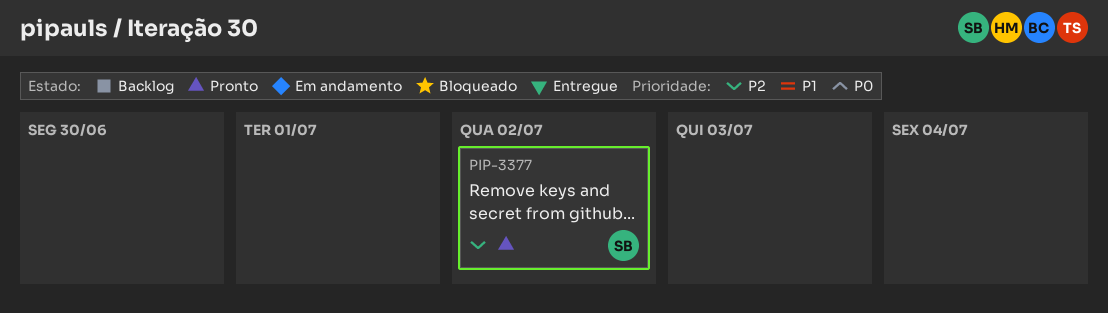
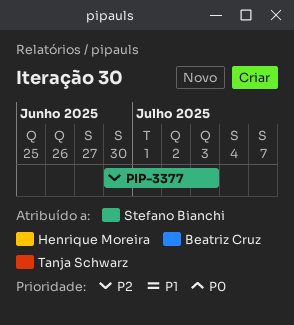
PIP-3377, due: Jul 2 -> Jul 3

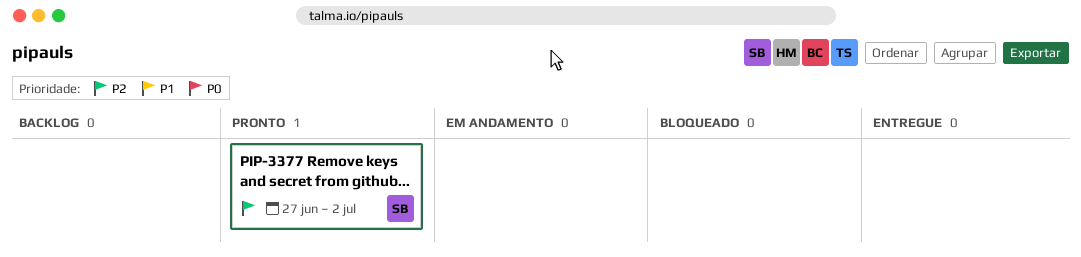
PIP-3377, start: Jun 30 -> Jun 27
PIP-3377, due: Jul 3 -> Jul 2

